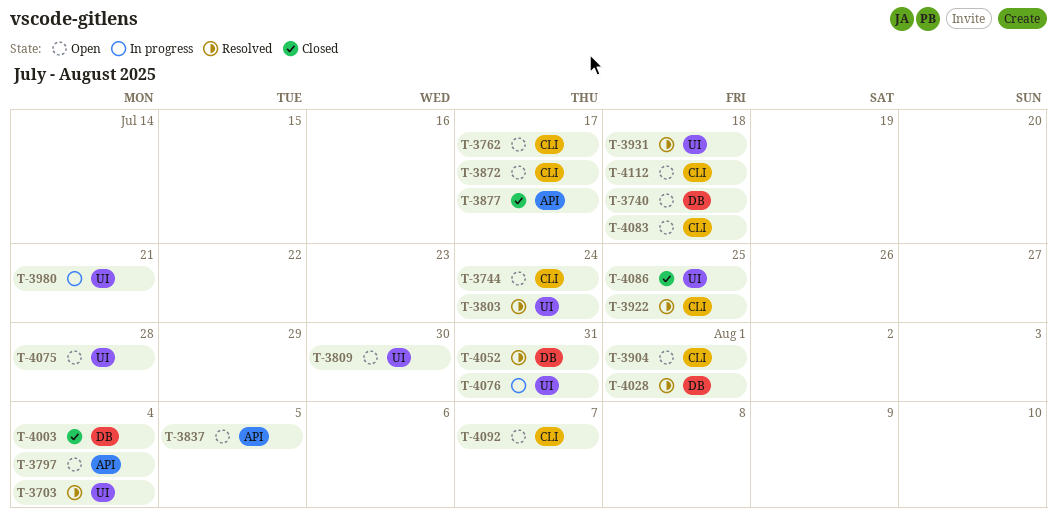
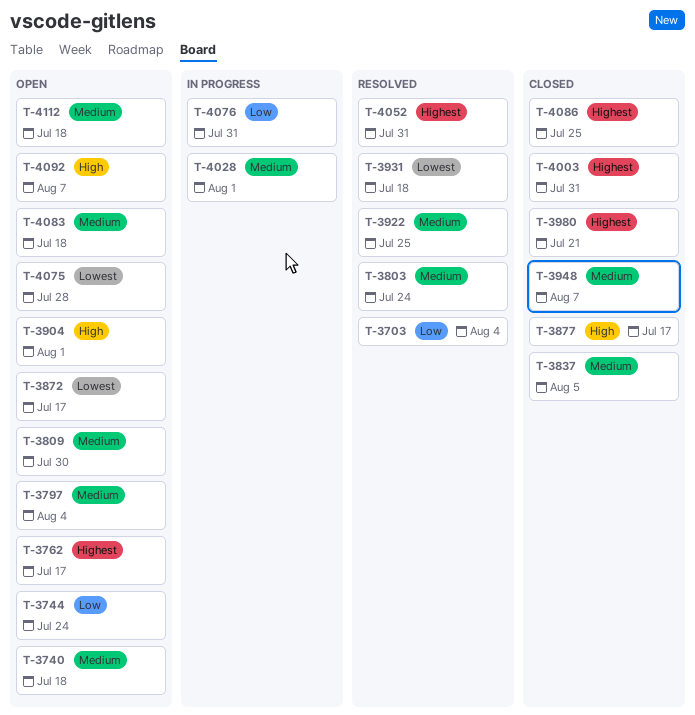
T-3837, status: Open -> Closed
T-3948: none -> present
T-3980, status: In progress -> Closed
T-4003, due: Aug 4 -> Jul 31
T-4028, status: Resolved -> In progress

